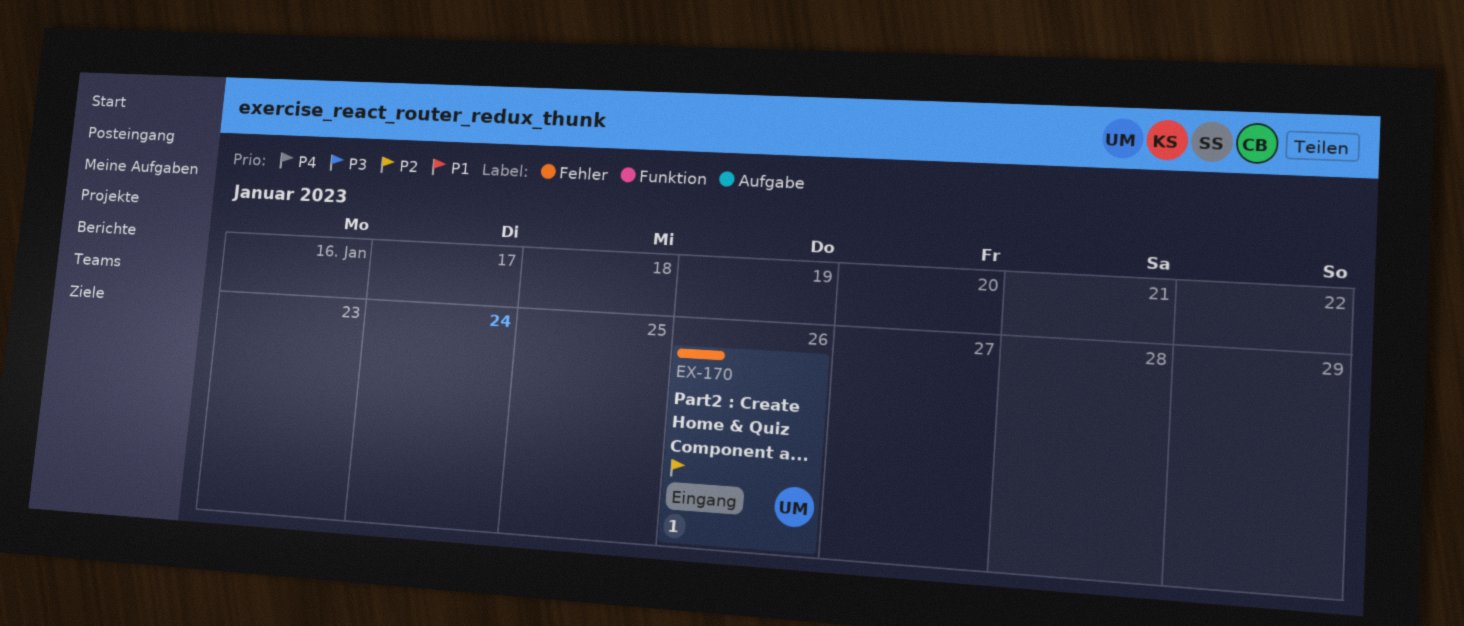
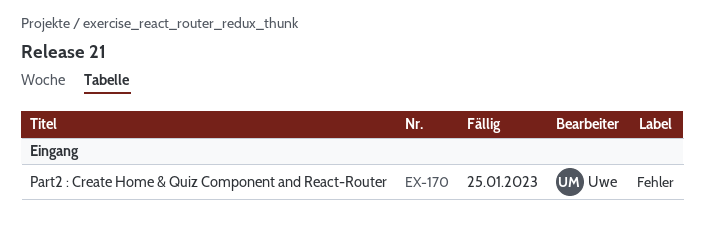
EX-170, due: Jan 26 -> Jan 25

